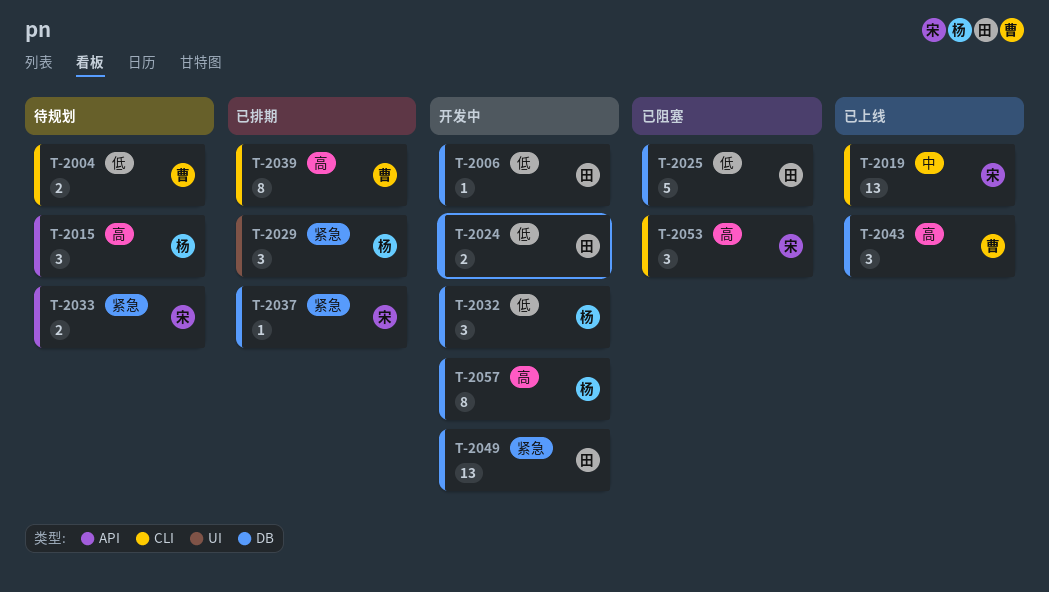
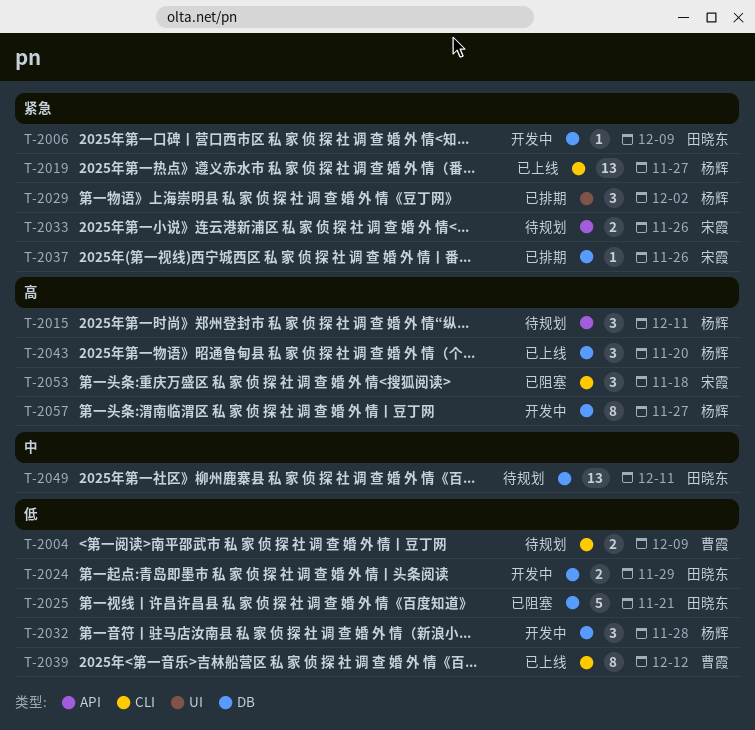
T-2006, priority: 低 -> 紧急
T-2019, owner: 宋霞 -> 杨辉
T-2019, priority: 中 -> 紧急
T-2039, status: 已排期 -> 已上线
T-2039, priority: 高 -> 低
T-2043, owner: 曹霞 -> 杨辉
T-2049, status: 开发中 -> 待规划
T-2049, priority: 紧急 -> 中

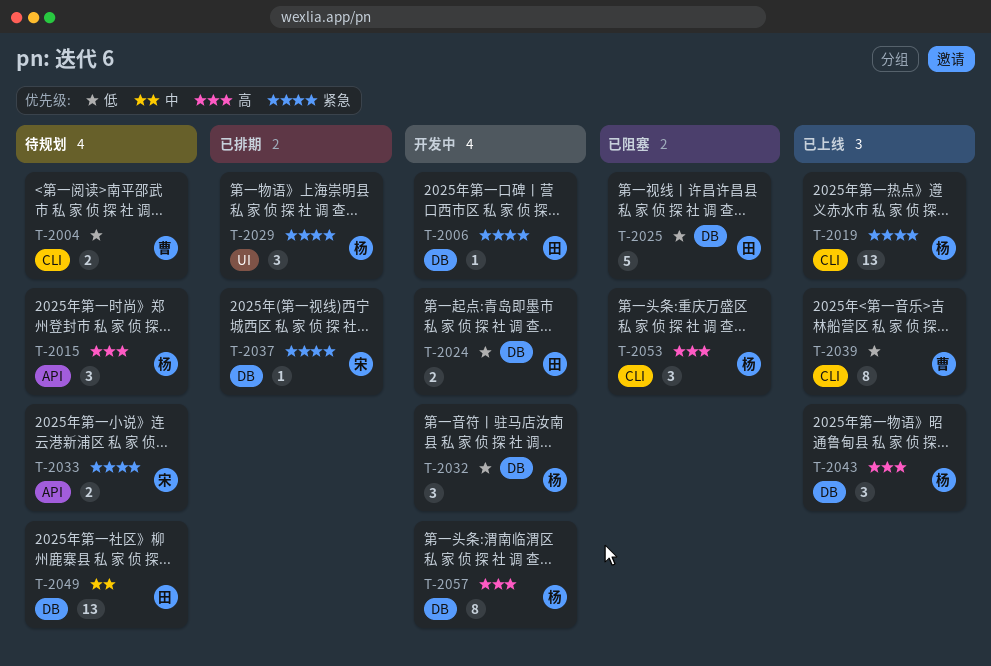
T-2053, owner: 宋霞 -> 杨辉

